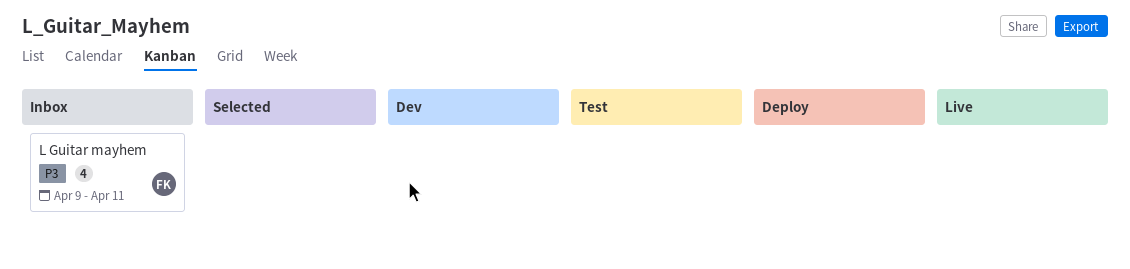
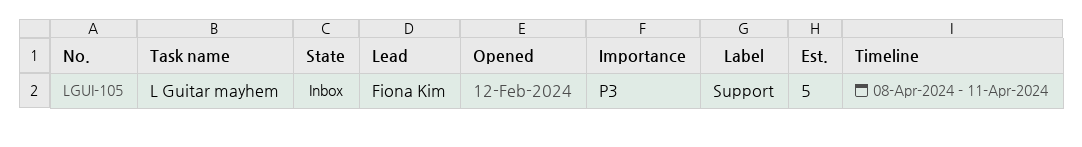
L Guitar mayhem, estimate: 4 -> 5
L Guitar mayhem, start: Apr 9 -> Apr 8

